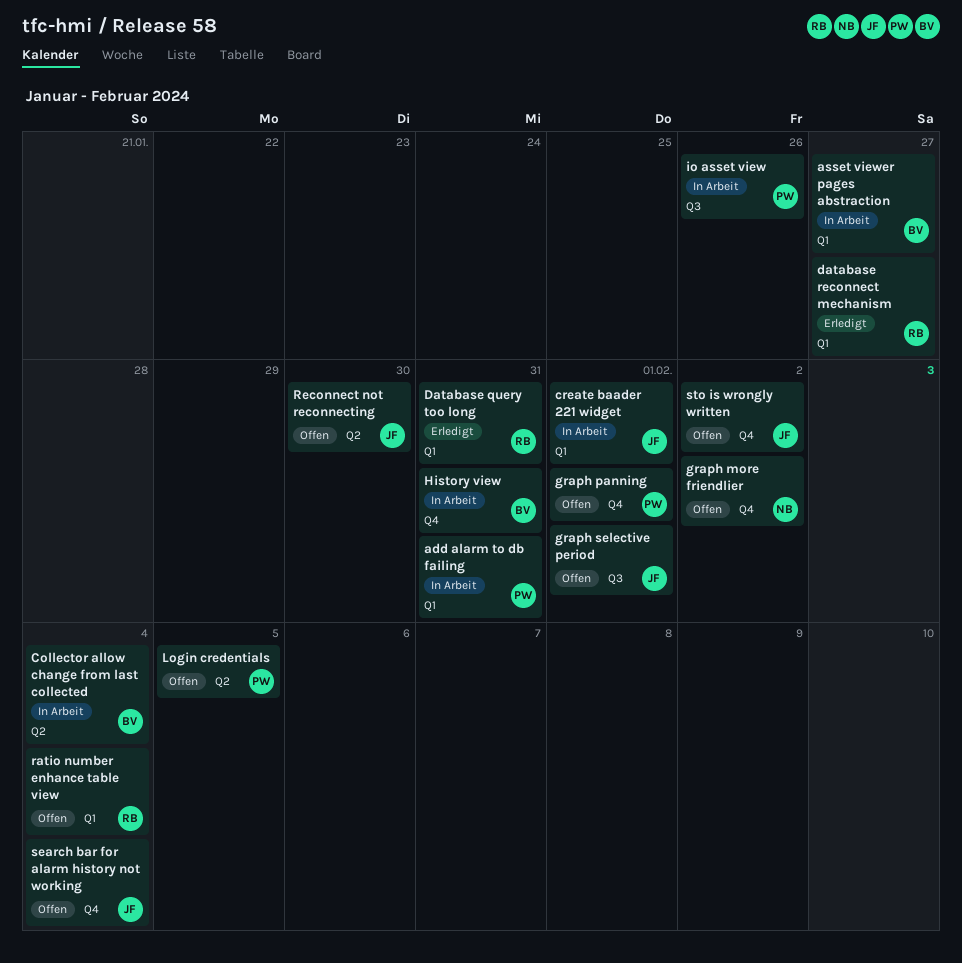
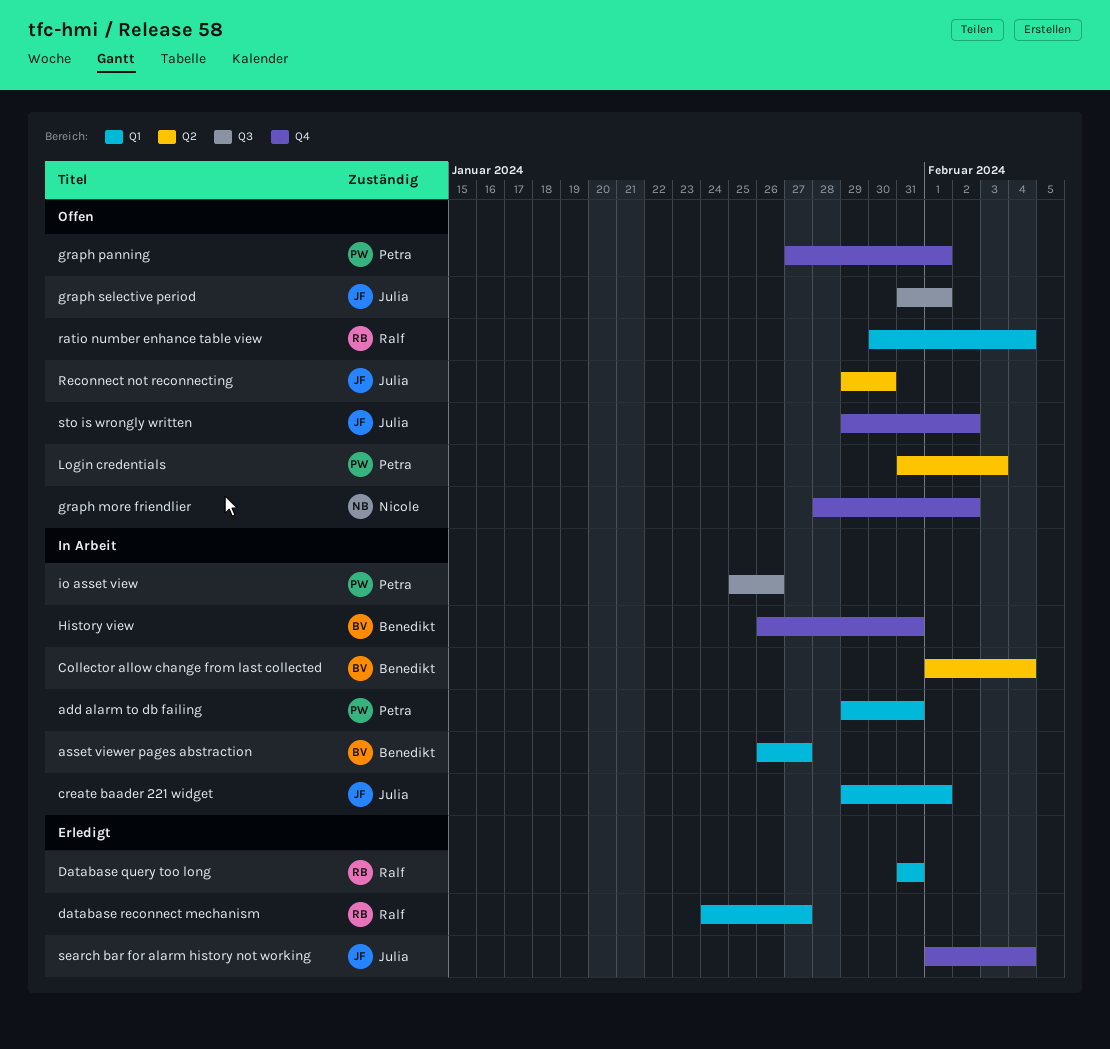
Login credentials, due: Feb 5 -> Feb 3
search bar for alarm history not working, status: Offen -> Erledigt

